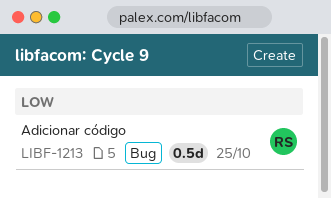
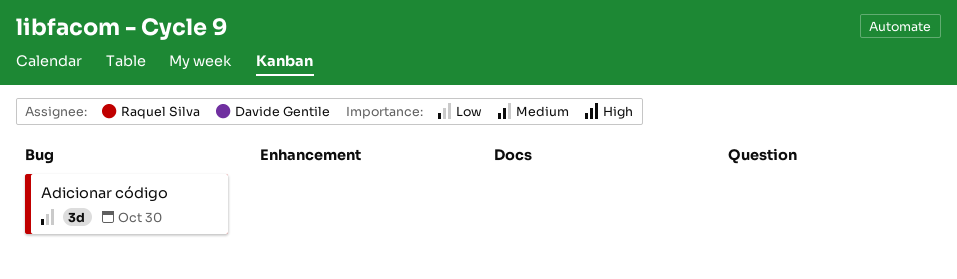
Adicionar código, estimate: 0.5d -> 3d
Adicionar código, due: Oct 25 -> Oct 30

